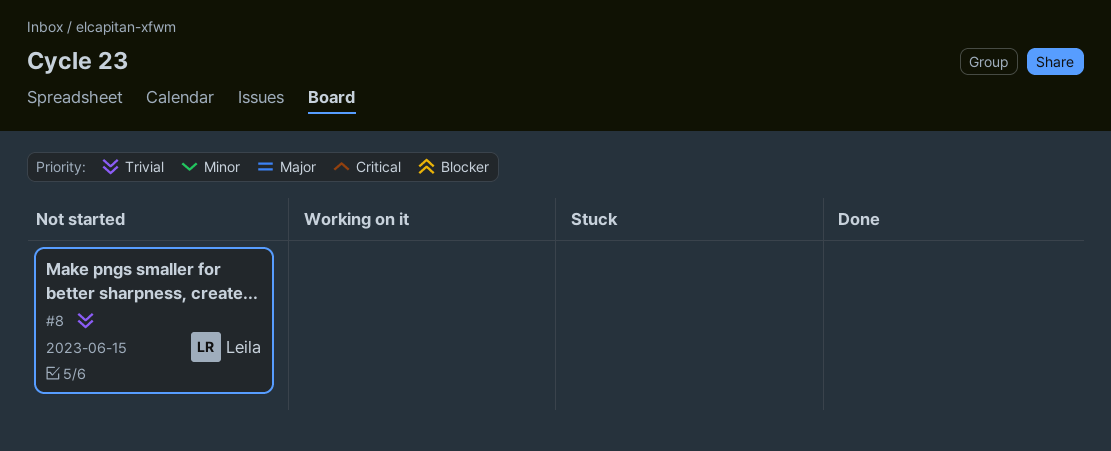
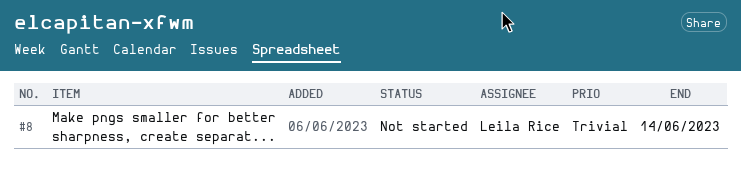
#8, due: Jun 15 -> Jun 14

